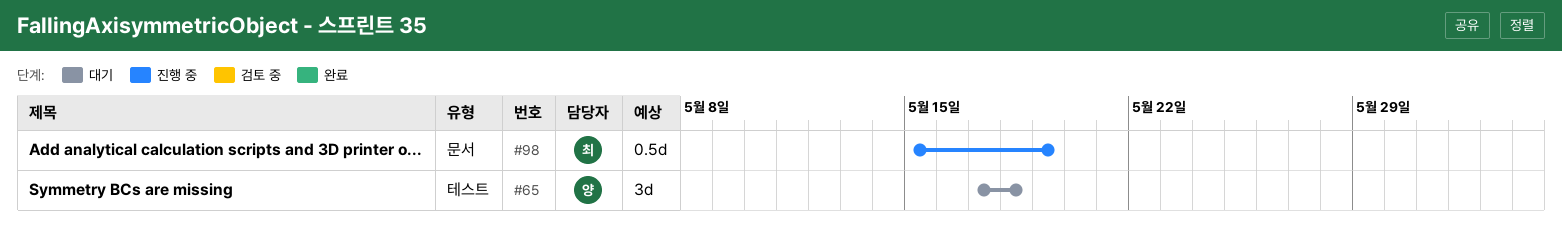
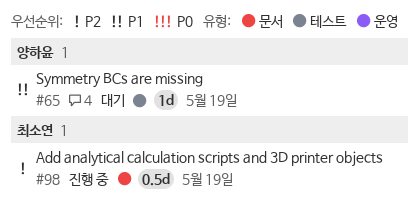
#65, estimate: 3d -> 1d
#65, due: May 18 -> May 19

